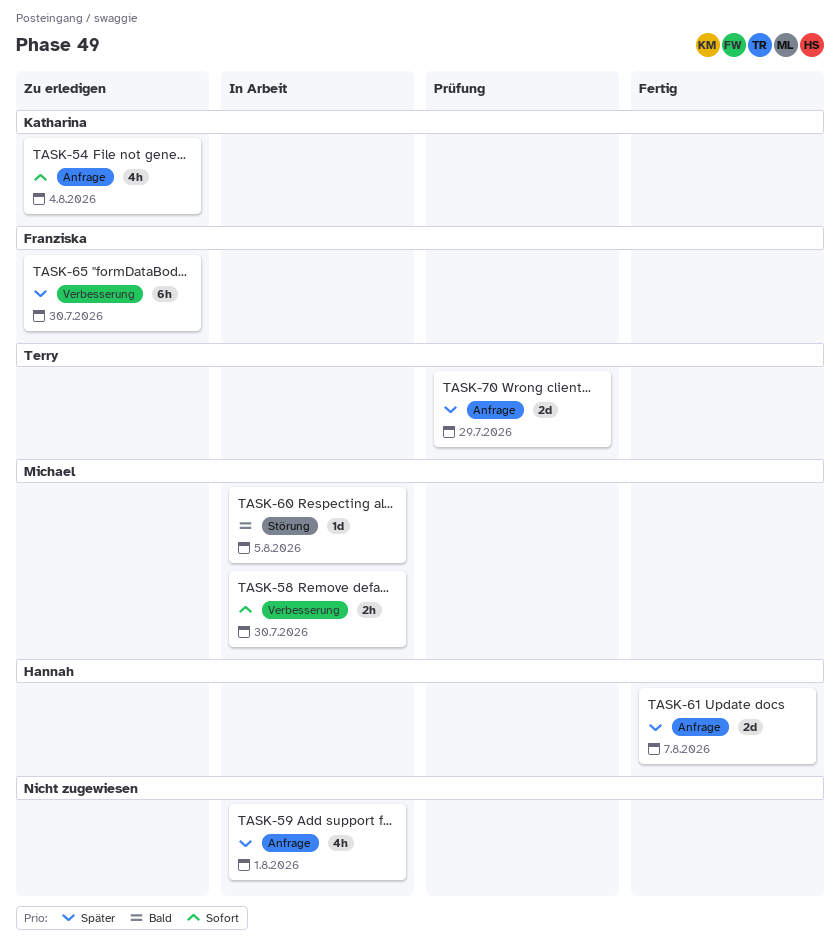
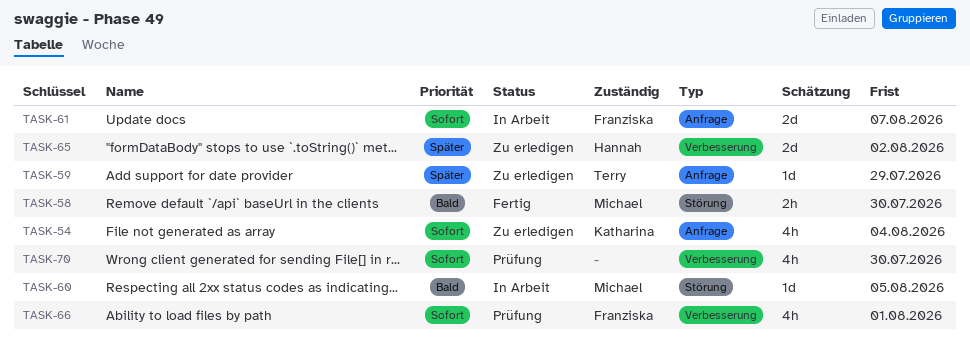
TASK-58, status: In Arbeit -> Fertig
TASK-58, priority: Sofort -> Bald
TASK-58, label: Verbesserung -> Störung
TASK-59, status: In Arbeit -> Zu erledigen
TASK-59, owner: none -> Terry
TASK-59, estimate: 4h -> 1d
TASK-59, due: Aug 1 -> Jul 29
TASK-61, status: Fertig -> In Arbeit
TASK-61, owner: Hannah -> Franziska
TASK-61, priority: Später -> Sofort
TASK-65, owner: Franziska -> Hannah
TASK-65, estimate: 6h -> 2d
TASK-65, due: Jul 30 -> Aug 2
TASK-66: none -> present
TASK-70, owner: Terry -> none
TASK-70, priority: Später -> Sofort
TASK-70, label: Anfrage -> Verbesserung
TASK-70, estimate: 2d -> 4h
TASK-70, due: Jul 29 -> Jul 30

